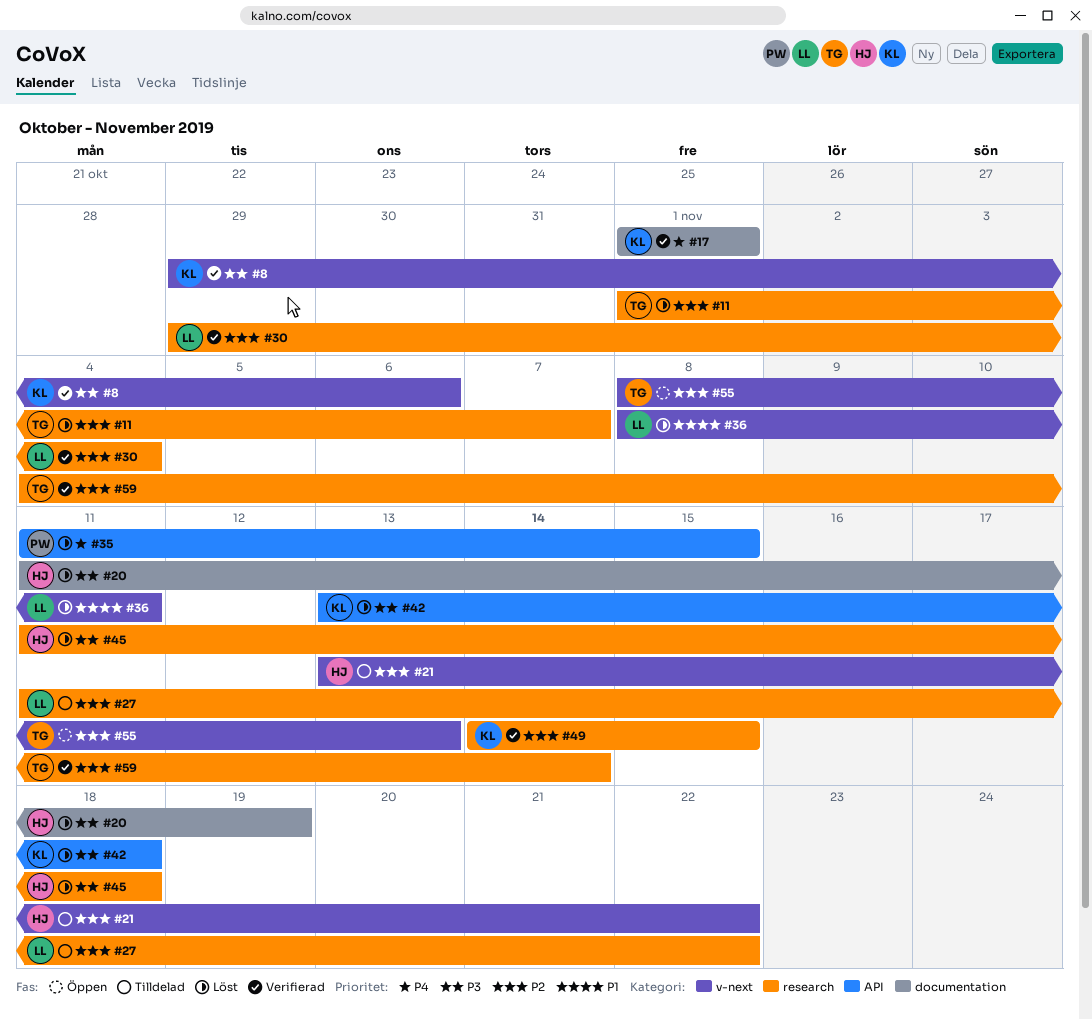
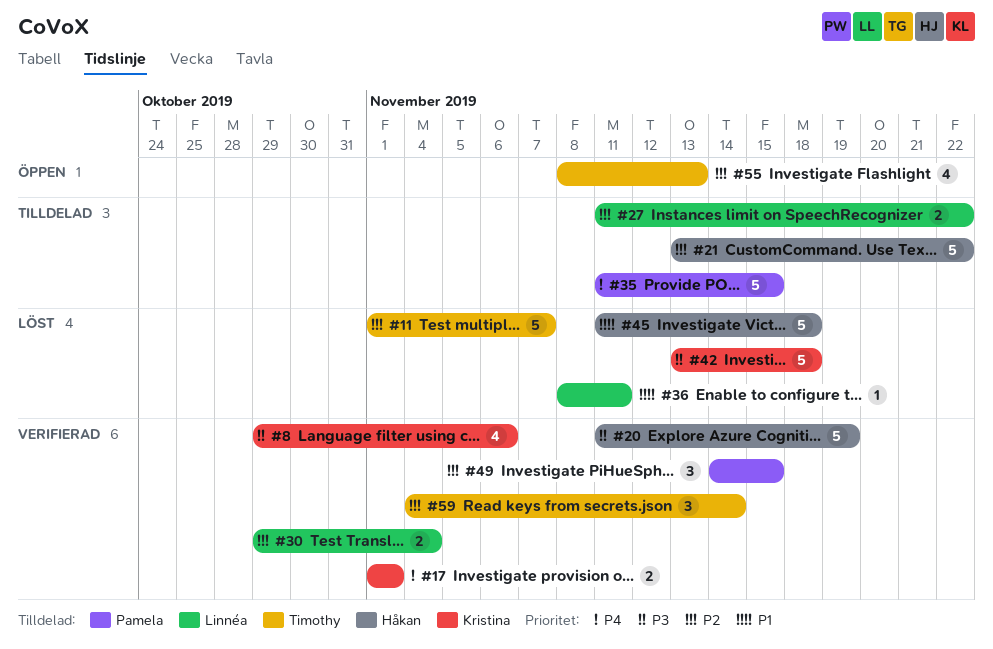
#20, status: Löst -> Verifierad
#35, status: Löst -> Tilldelad
#45, priority: P3 -> P1
#49, owner: Kristina -> Pamela

